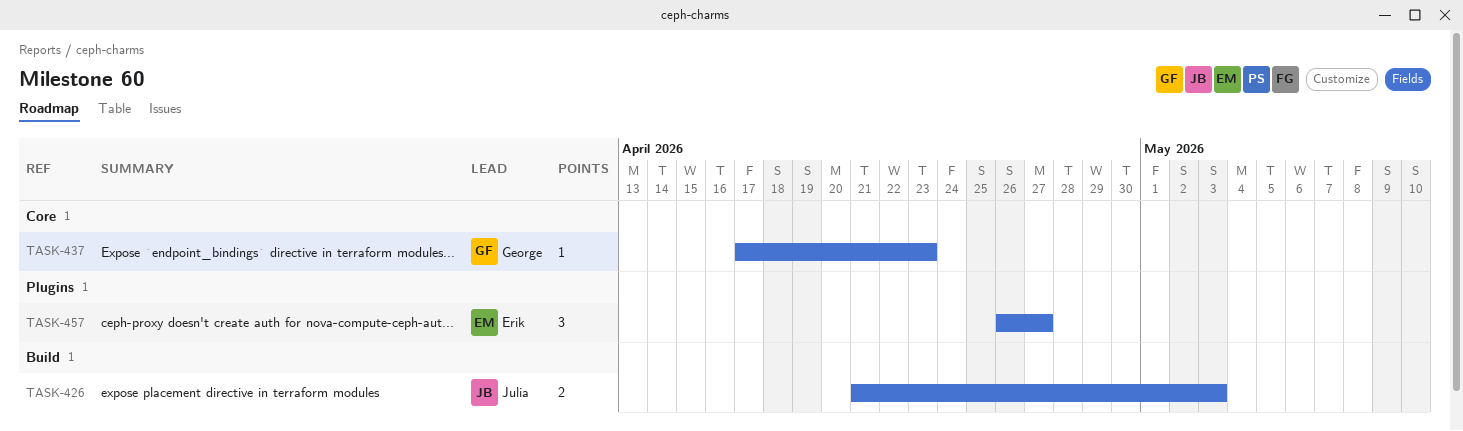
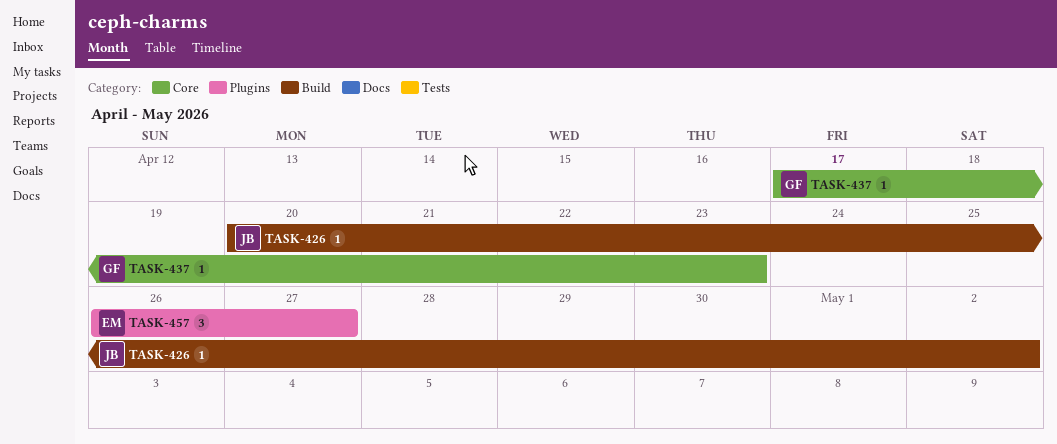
TASK-426, estimate: 2 -> 1
TASK-426, start: Apr 21 -> Apr 20
TASK-426, due: May 3 -> May 2

